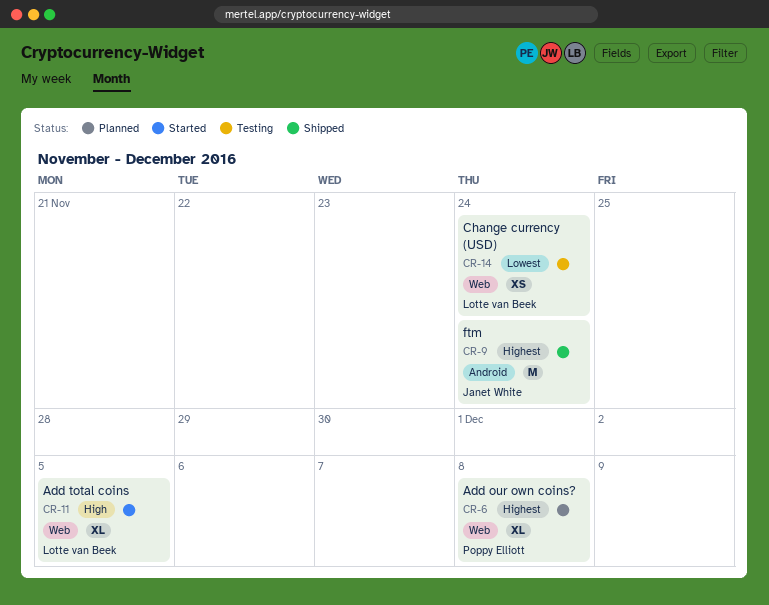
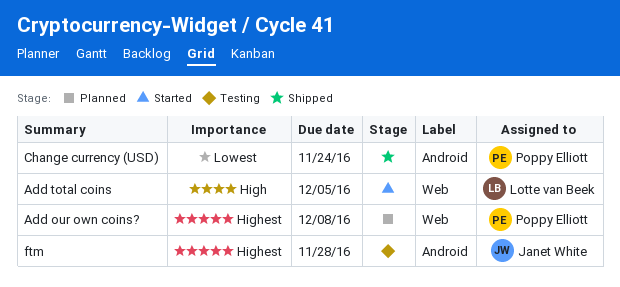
Change currency (USD), status: Testing -> Shipped
Change currency (USD), owner: Lotte van Beek -> Poppy Elliott
Change currency (USD), label: Web -> Android
ftm, status: Shipped -> Testing
ftm, due: Nov 24 -> Nov 28

